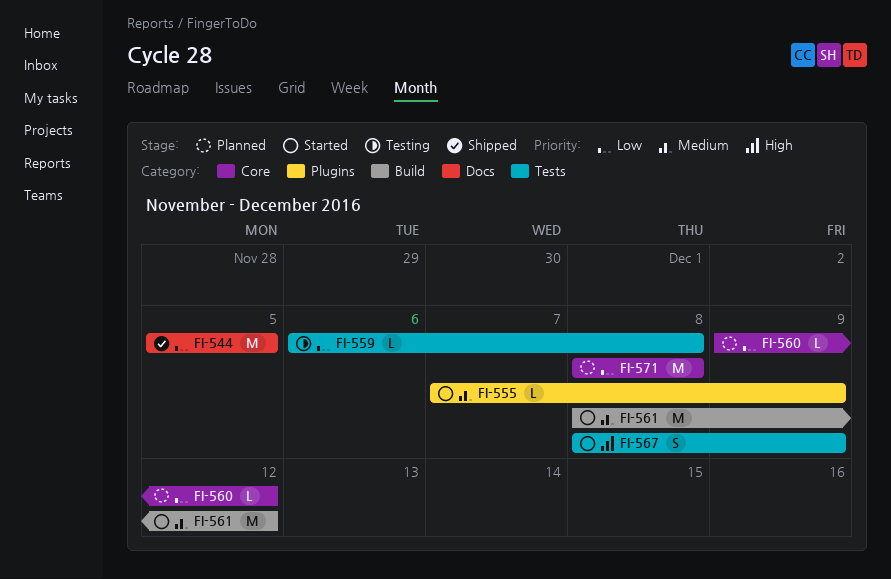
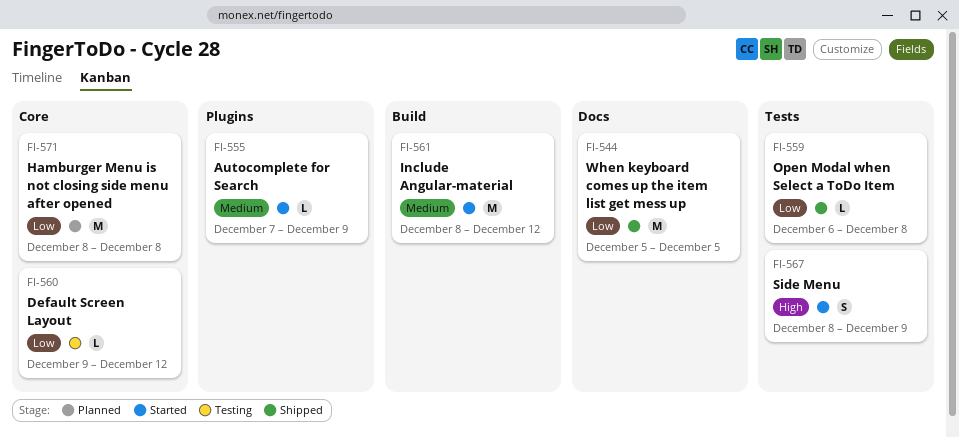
FI-559, status: Testing -> Shipped
FI-560, status: Planned -> Testing

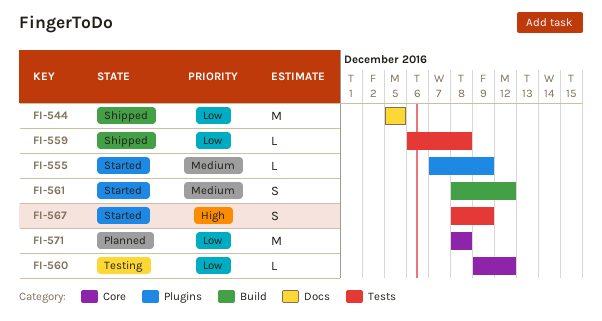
FI-561, estimate: M -> S

